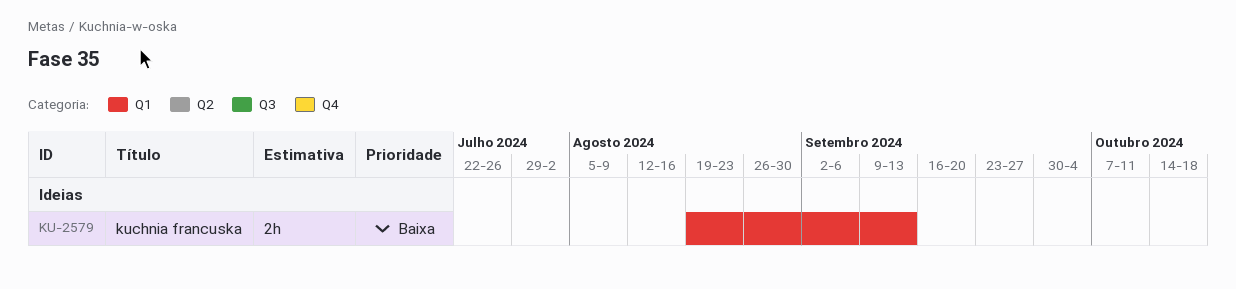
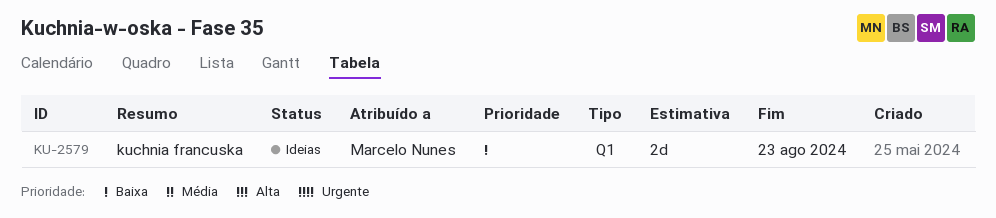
KU-2579, estimate: 2h -> 2d
KU-2579, due: Sep 13 -> Aug 23

